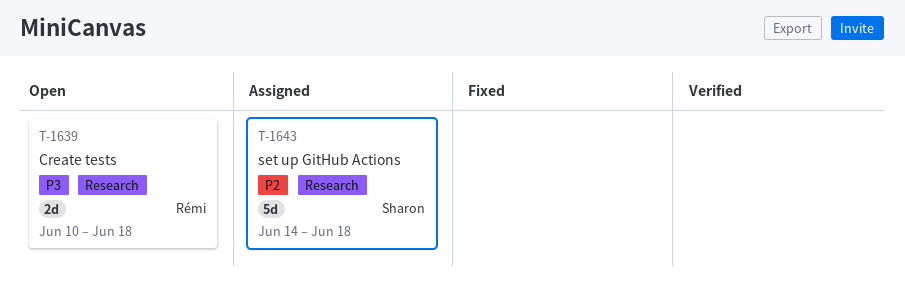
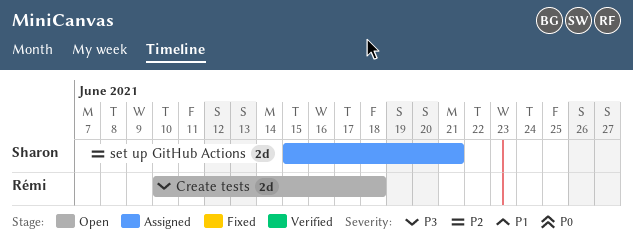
set up GitHub Actions, estimate: 5d -> 2d
set up GitHub Actions, start: Jun 14 -> Jun 15
set up GitHub Actions, due: Jun 18 -> Jun 21

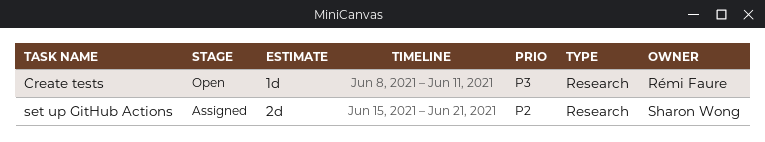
Create tests, estimate: 2d -> 1d
Create tests, start: Jun 10 -> Jun 8
Create tests, due: Jun 18 -> Jun 11

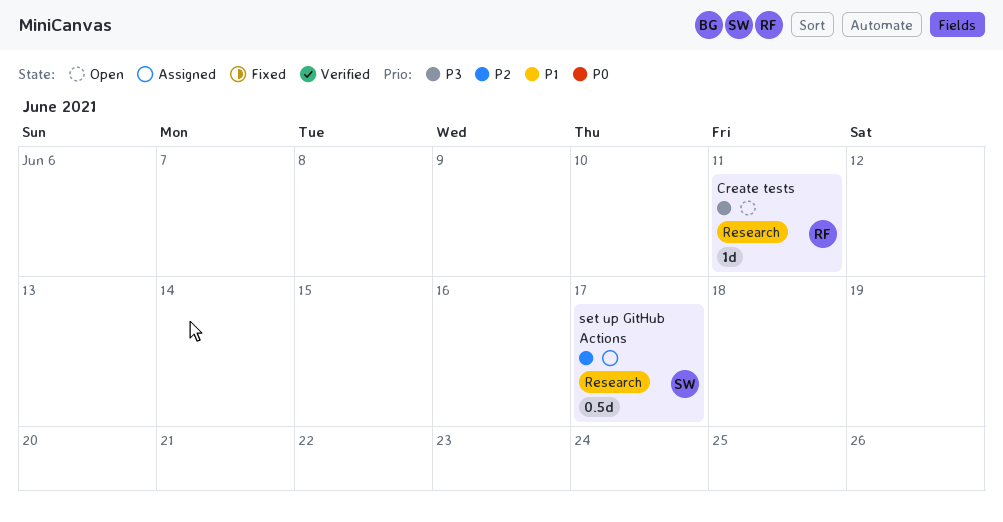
set up GitHub Actions, estimate: 2d -> 0.5d
set up GitHub Actions, due: Jun 21 -> Jun 17

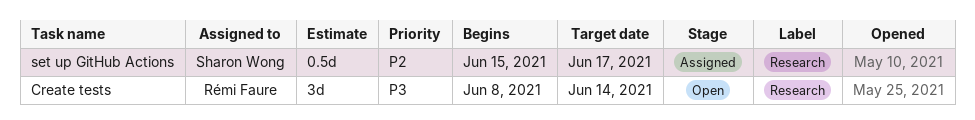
Create tests, estimate: 1d -> 3d
Create tests, due: Jun 11 -> Jun 14

